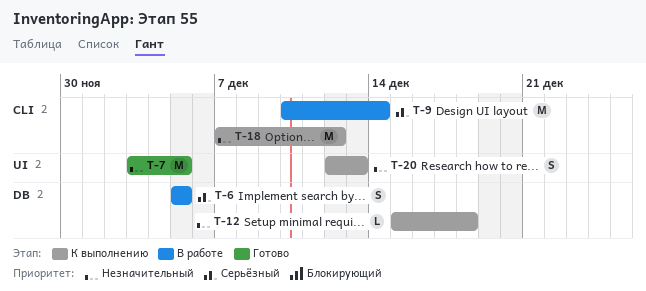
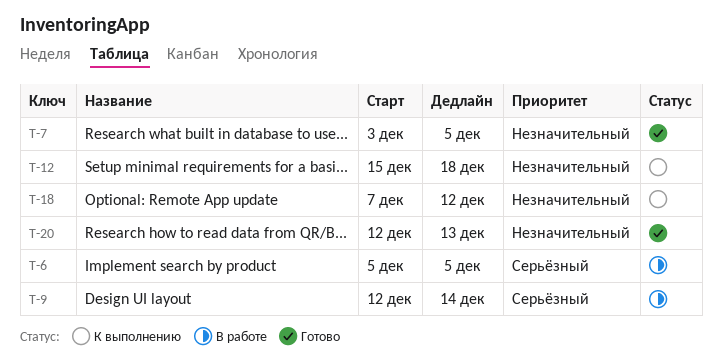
T-9, start: Dec 10 -> Dec 12
T-20, status: К выполнению -> Готово

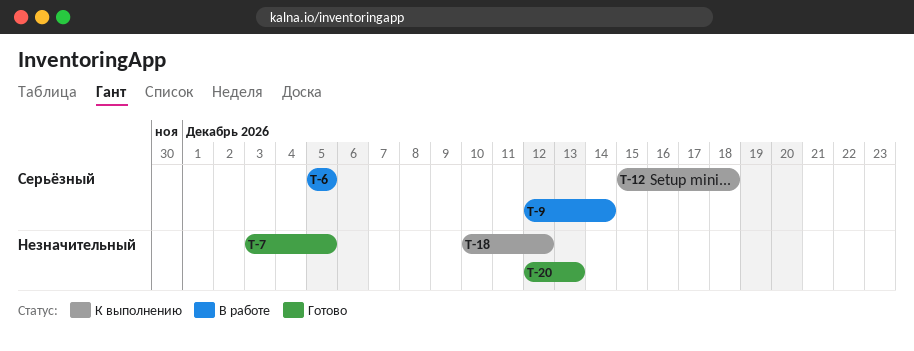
T-12, priority: Незначительный -> Серьёзный
T-18, start: Dec 7 -> Dec 10

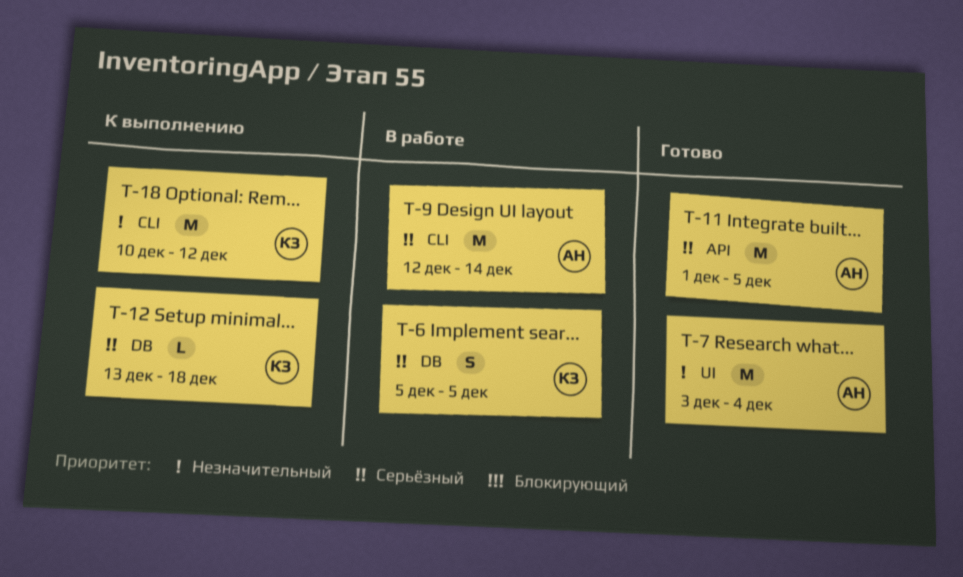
T-7, due: Dec 5 -> Dec 4
T-11: none -> present
T-12, start: Dec 15 -> Dec 13
T-20: present -> none

